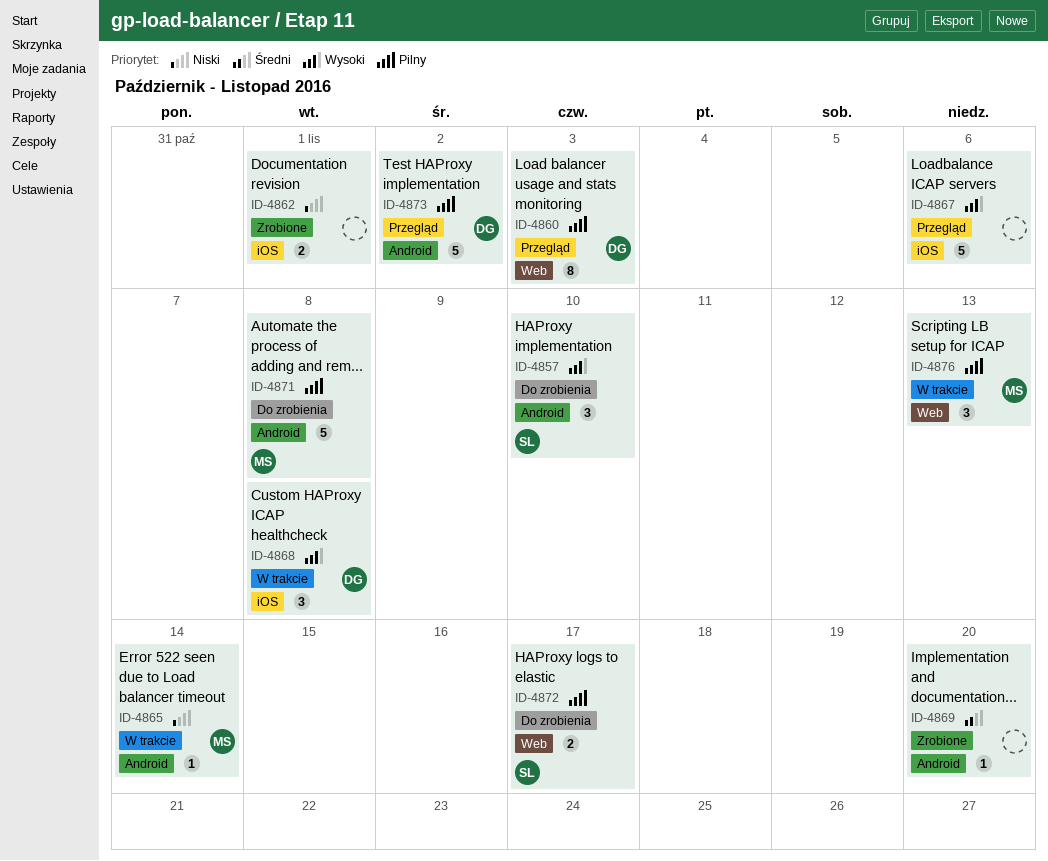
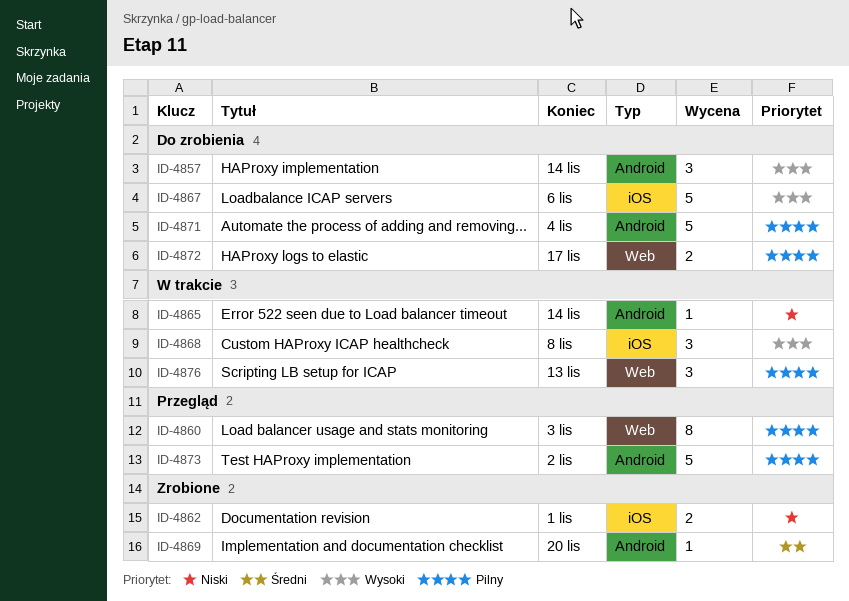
ID-4857, due: Nov 10 -> Nov 14
ID-4867, status: Przegląd -> Do zrobienia
ID-4871, due: Nov 8 -> Nov 4

